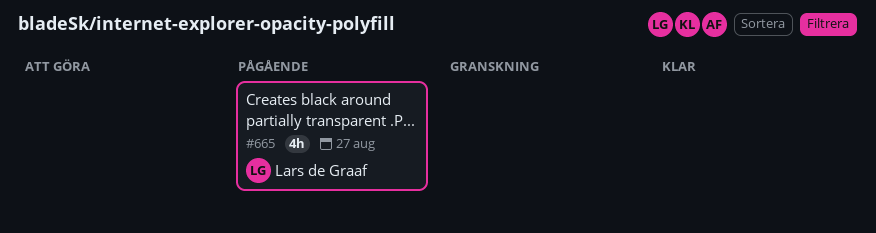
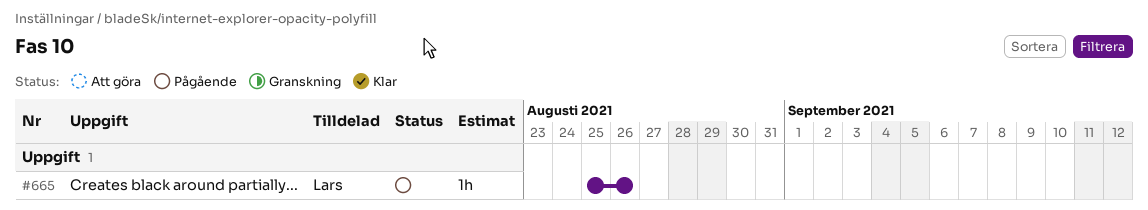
#665, estimate: 4h -> 1h
#665, due: Aug 27 -> Aug 26

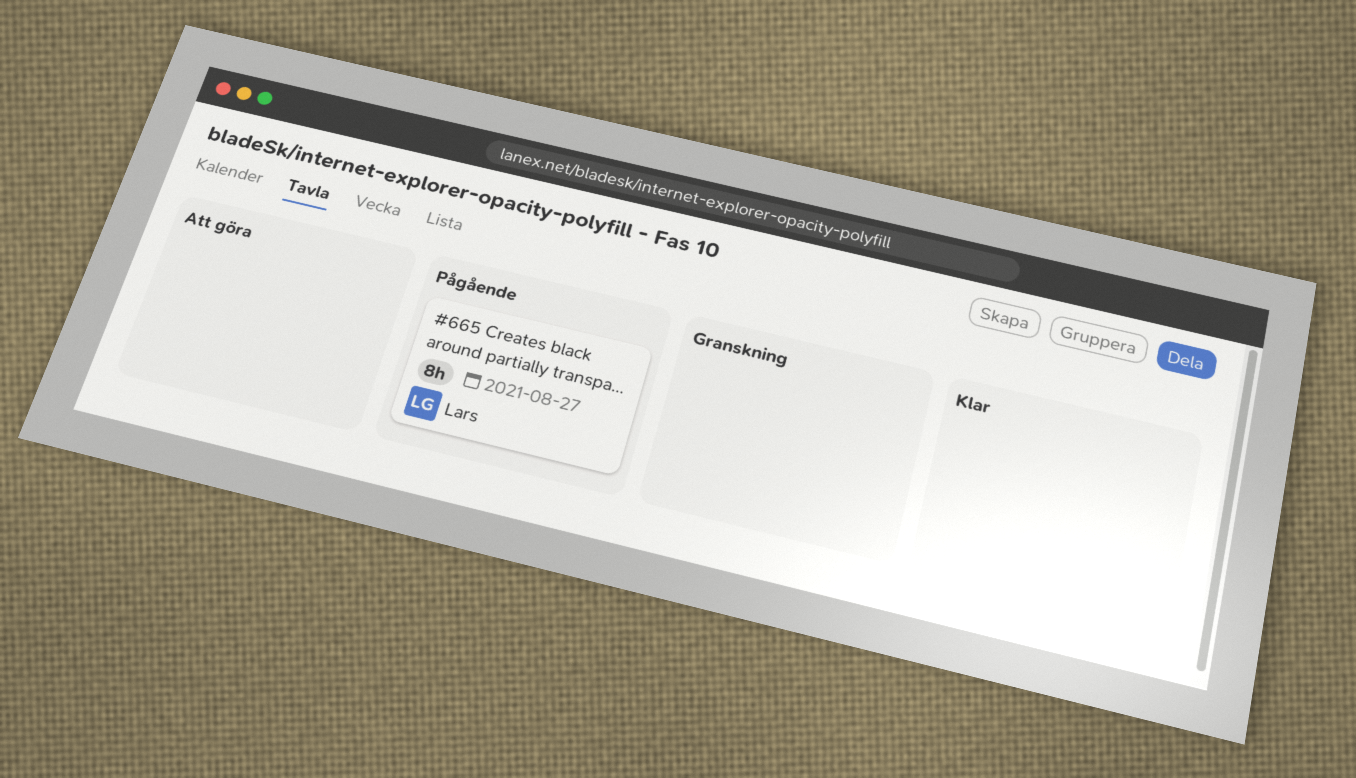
#665, estimate: 1h -> 8h
#665, due: Aug 26 -> Aug 27

